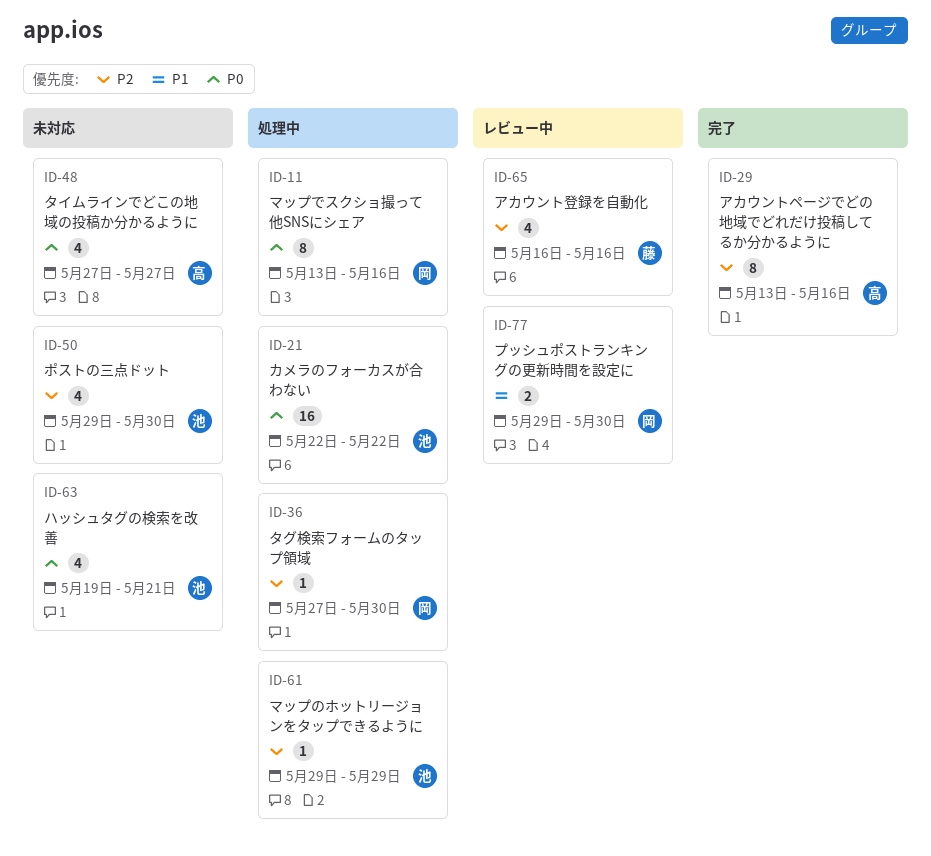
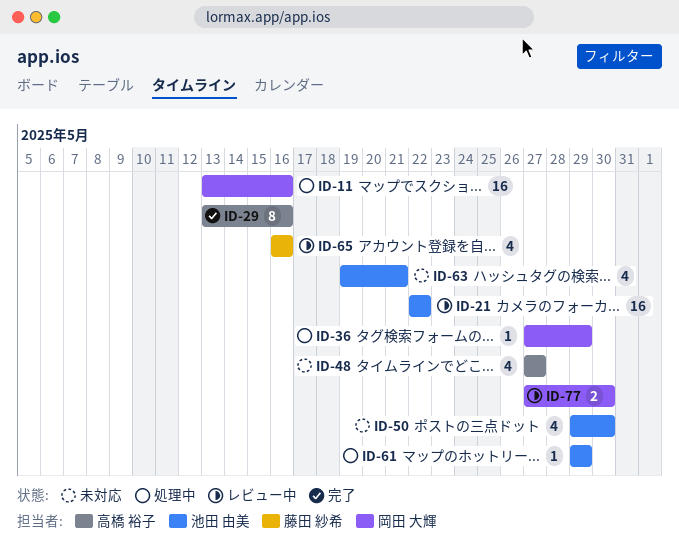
ID-11, estimate: 8 -> 16
ID-21, status: 処理中 -> レビュー中
ID-36, due: May 30 -> May 29
ID-77, start: May 29 -> May 27

